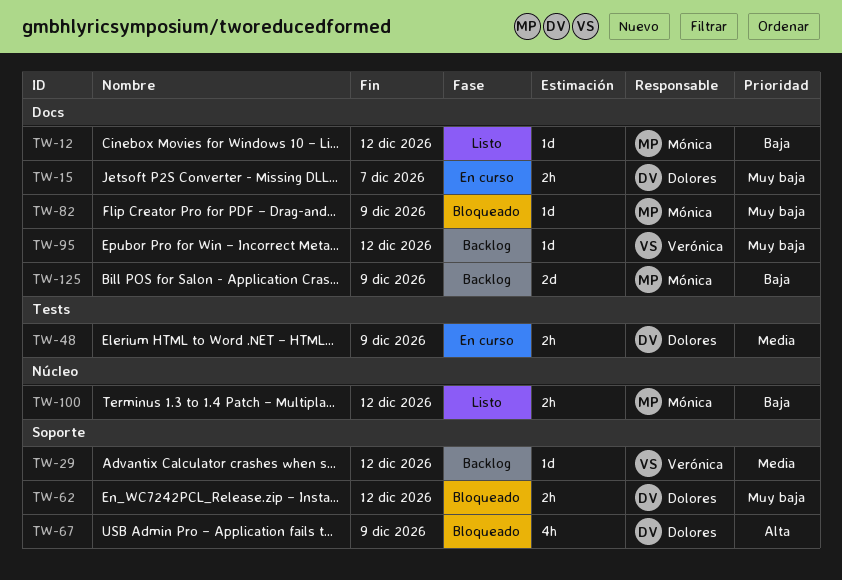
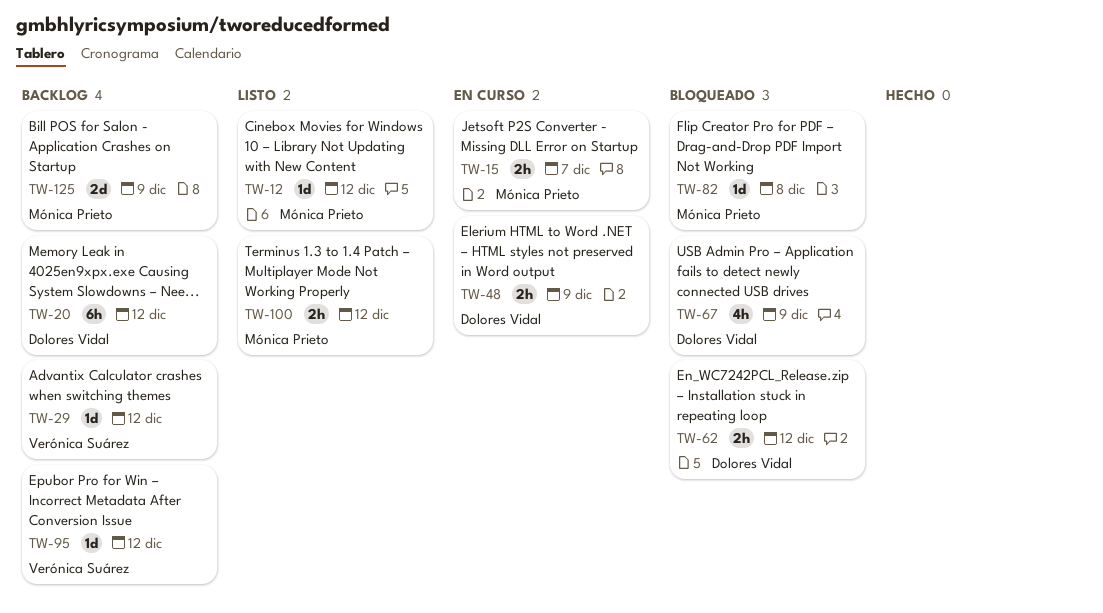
TW-15, owner: Dolores Vidal -> Mónica Prieto
TW-20: none -> present
TW-82, due: Dec 9 -> Dec 8

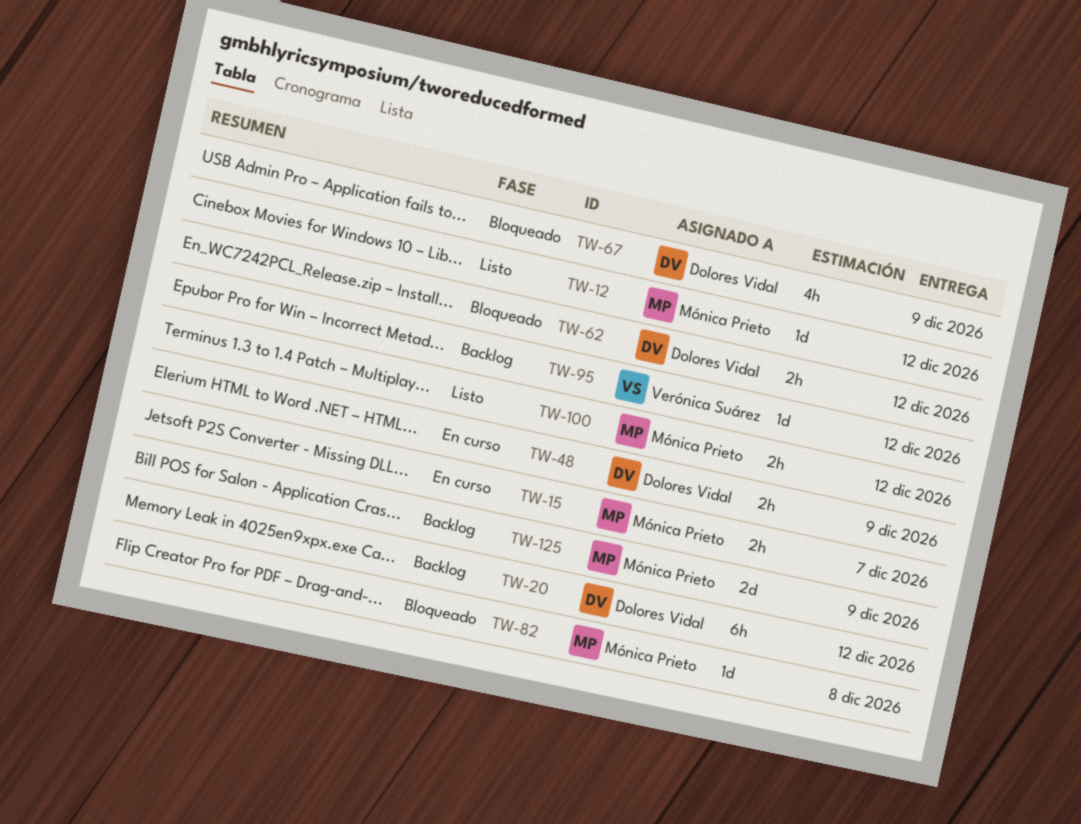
TW-29: present -> none

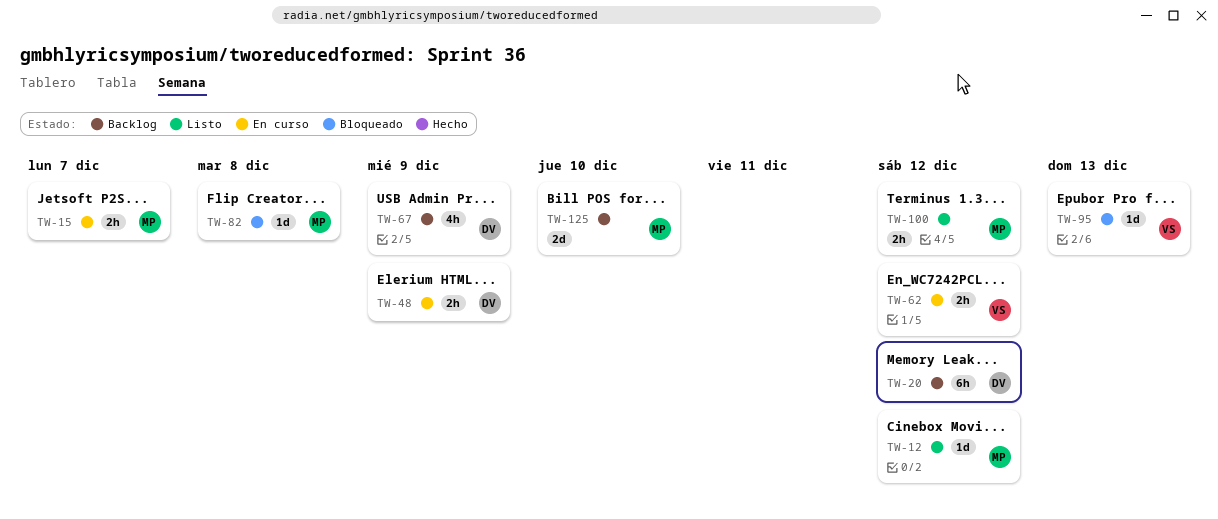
TW-62, status: Bloqueado -> En curso
TW-62, owner: Dolores Vidal -> Verónica Suárez
TW-67, status: Bloqueado -> Backlog
TW-95, status: Backlog -> Bloqueado
TW-95, due: Dec 12 -> Dec 13
TW-125, due: Dec 9 -> Dec 10

